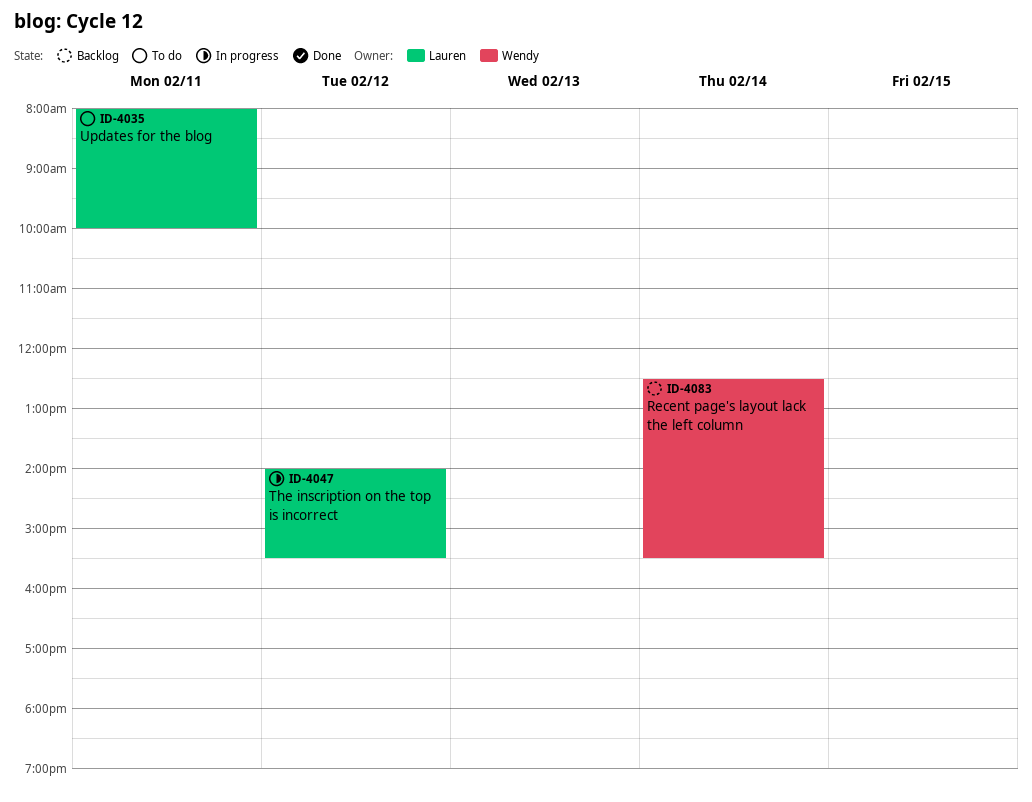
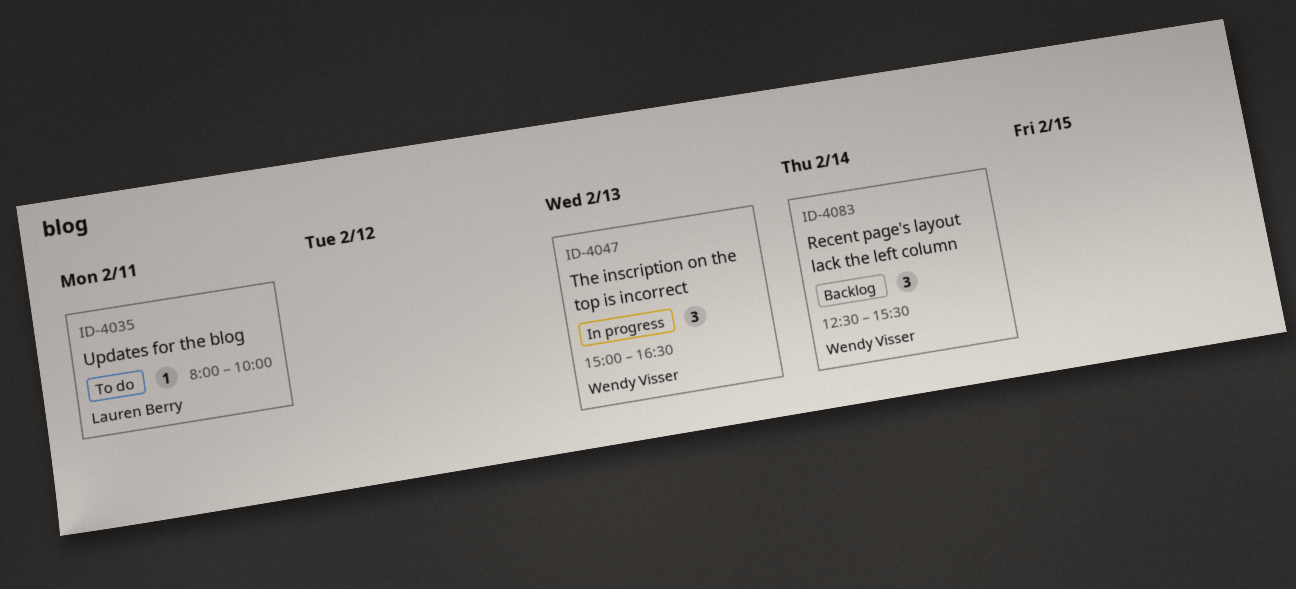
ID-4047, owner: Lauren Berry -> Wendy Visser
ID-4047, day: Feb 12 -> Feb 13
ID-4047, begins: 14:00 -> 15:00
ID-4047, ends: 15:30 -> 16:30

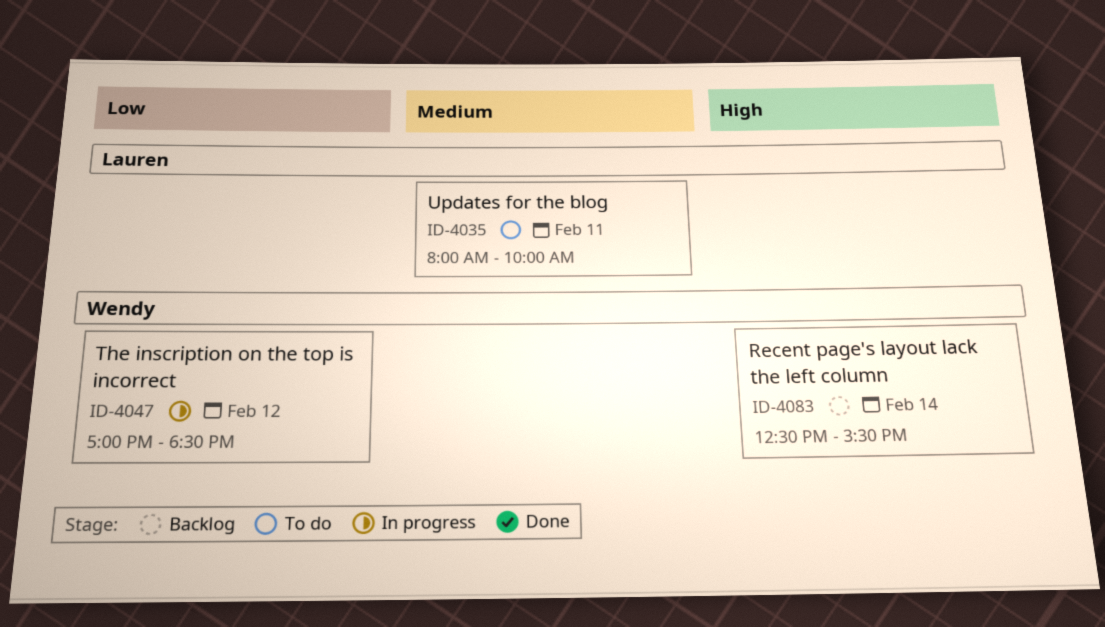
ID-4047, day: Feb 13 -> Feb 12
ID-4047, begins: 15:00 -> 17:00
ID-4047, ends: 16:30 -> 18:30

